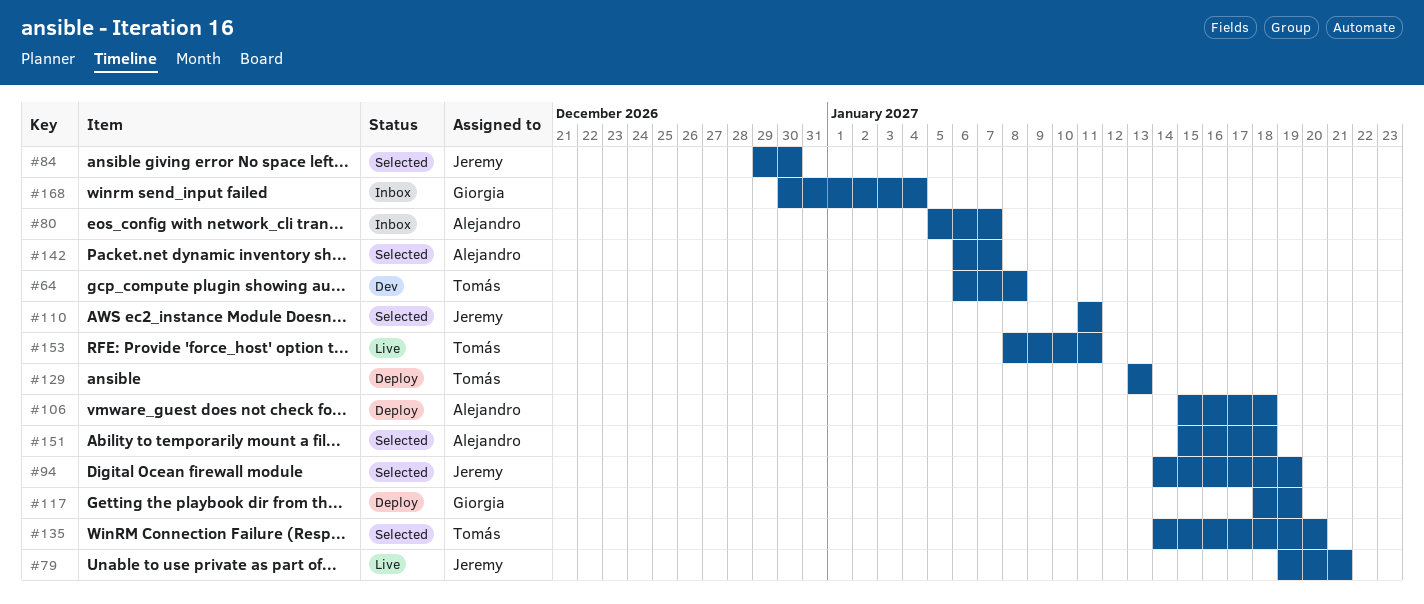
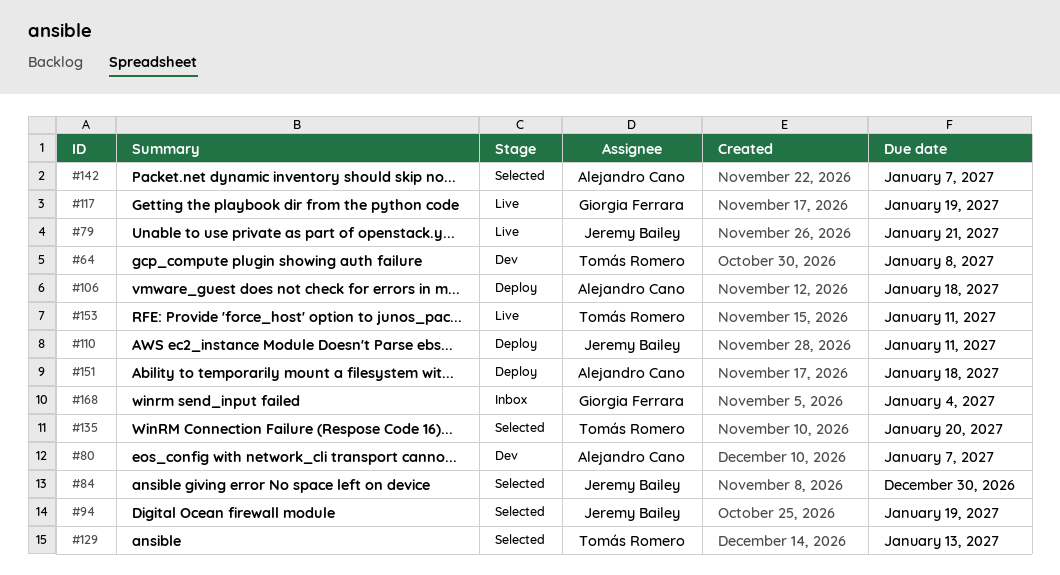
#80, status: Inbox -> Dev
#110, status: Selected -> Deploy
#117, status: Deploy -> Live
#129, status: Deploy -> Selected
#151, status: Selected -> Deploy

